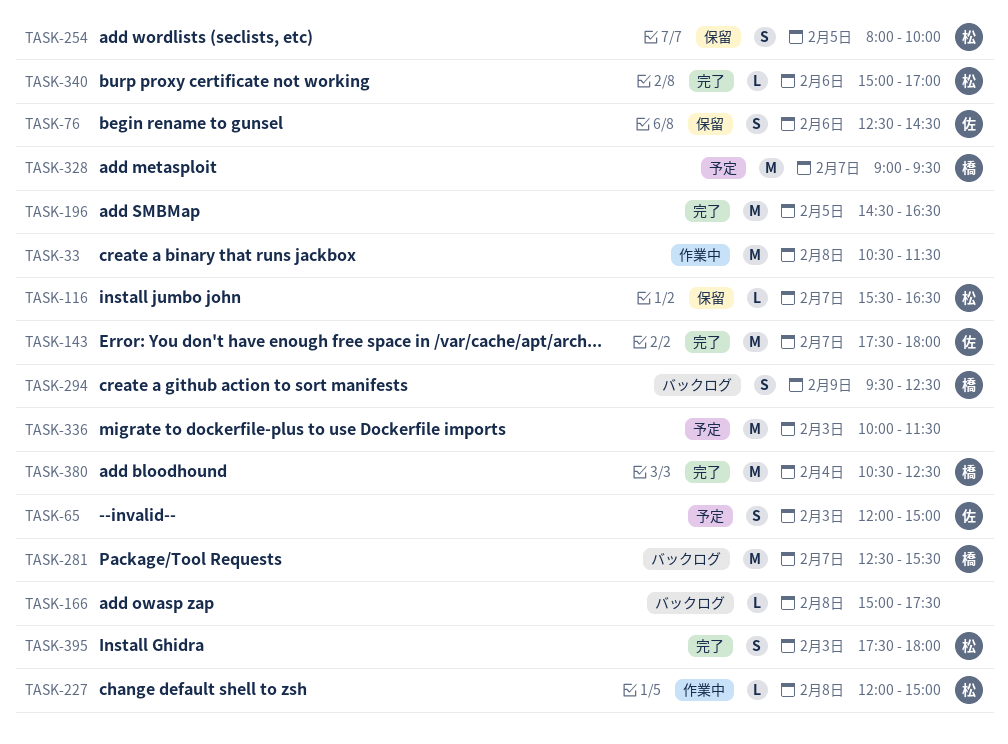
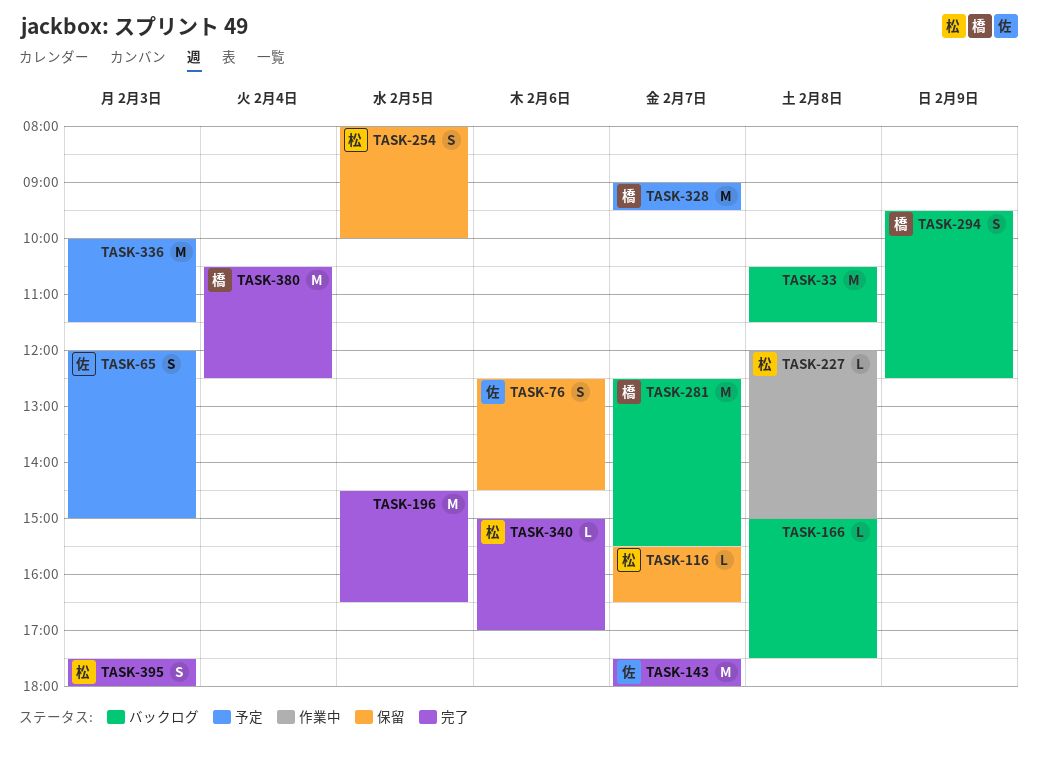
TASK-33, status: 作業中 -> バックログ

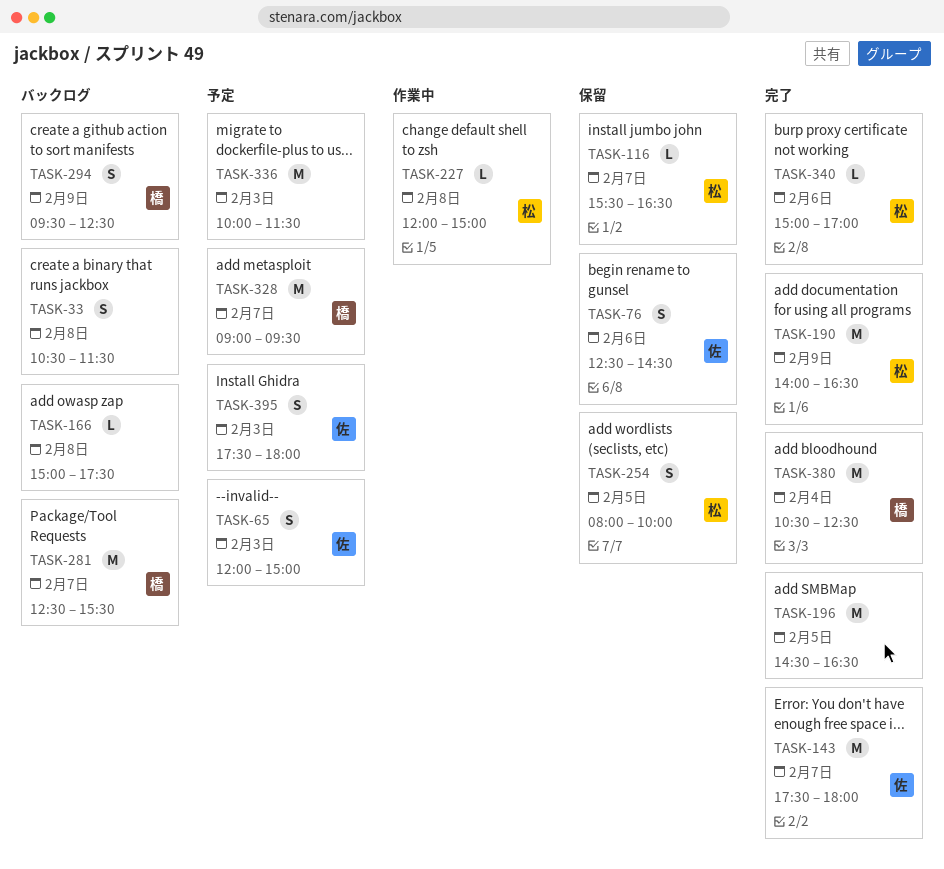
TASK-33, estimate: M -> S
TASK-190: none -> present
TASK-395, status: 完了 -> 予定
TASK-395, owner: 松 -> 佐

